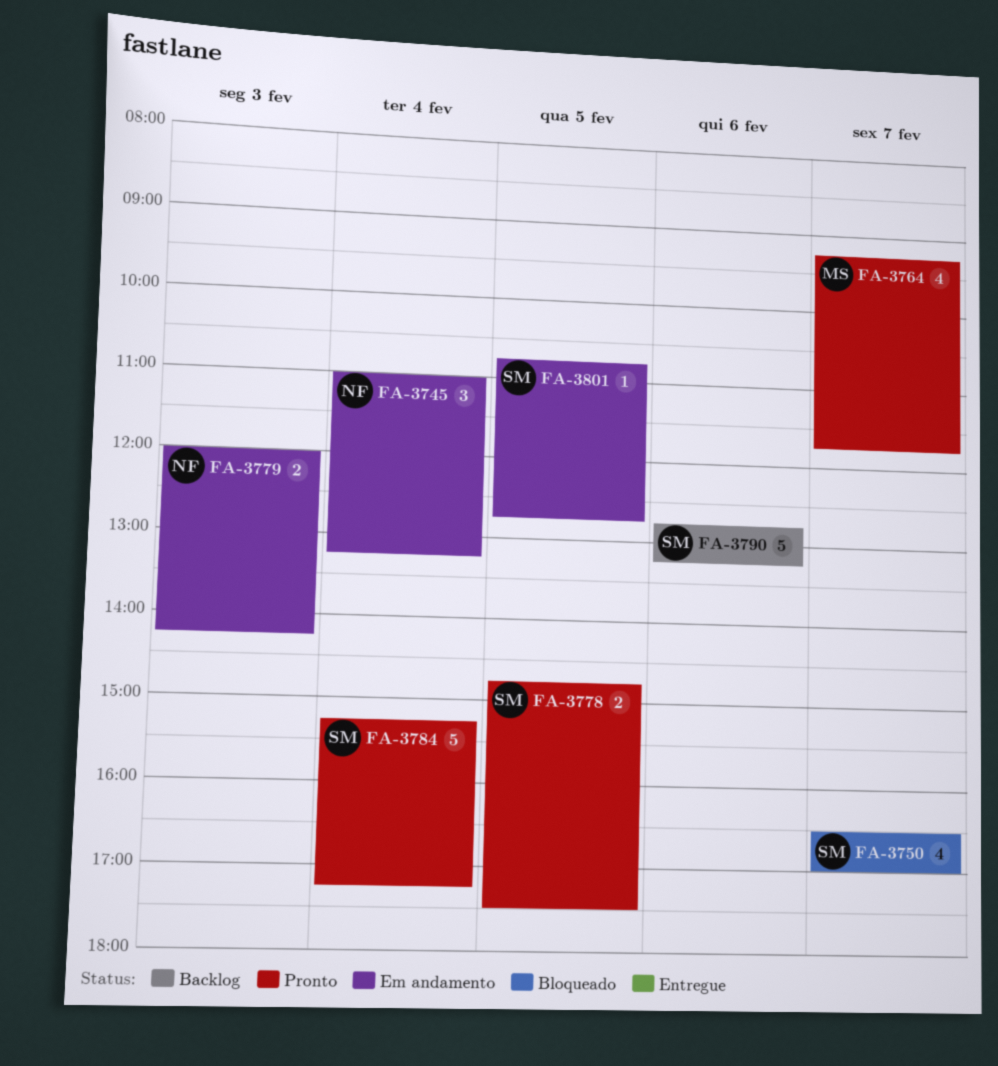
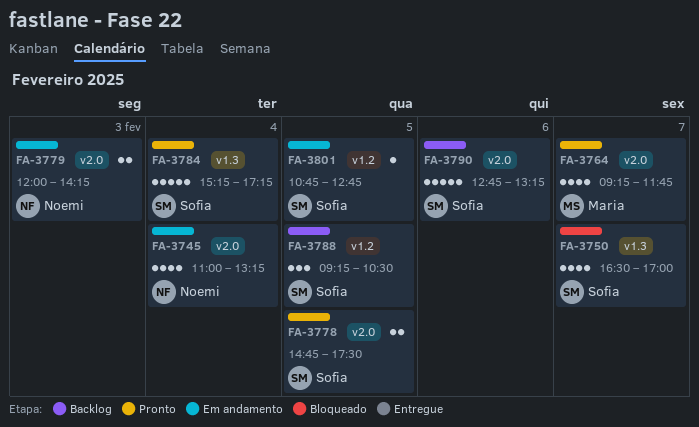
FA-3745, estimate: 3 -> 4
FA-3788: none -> present

